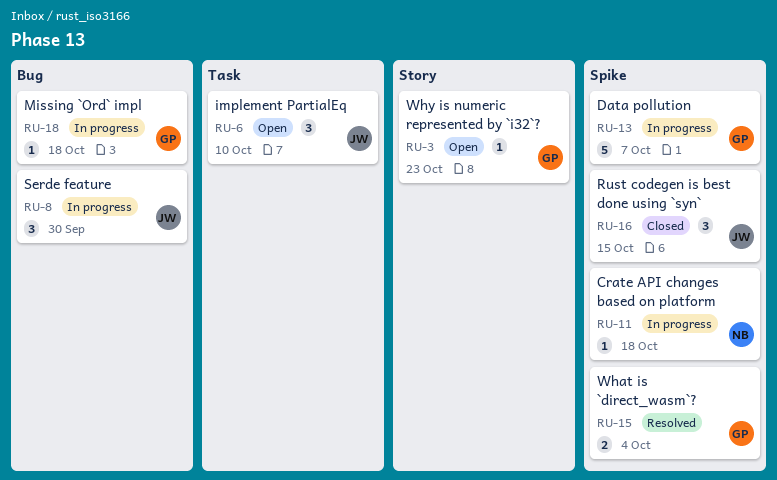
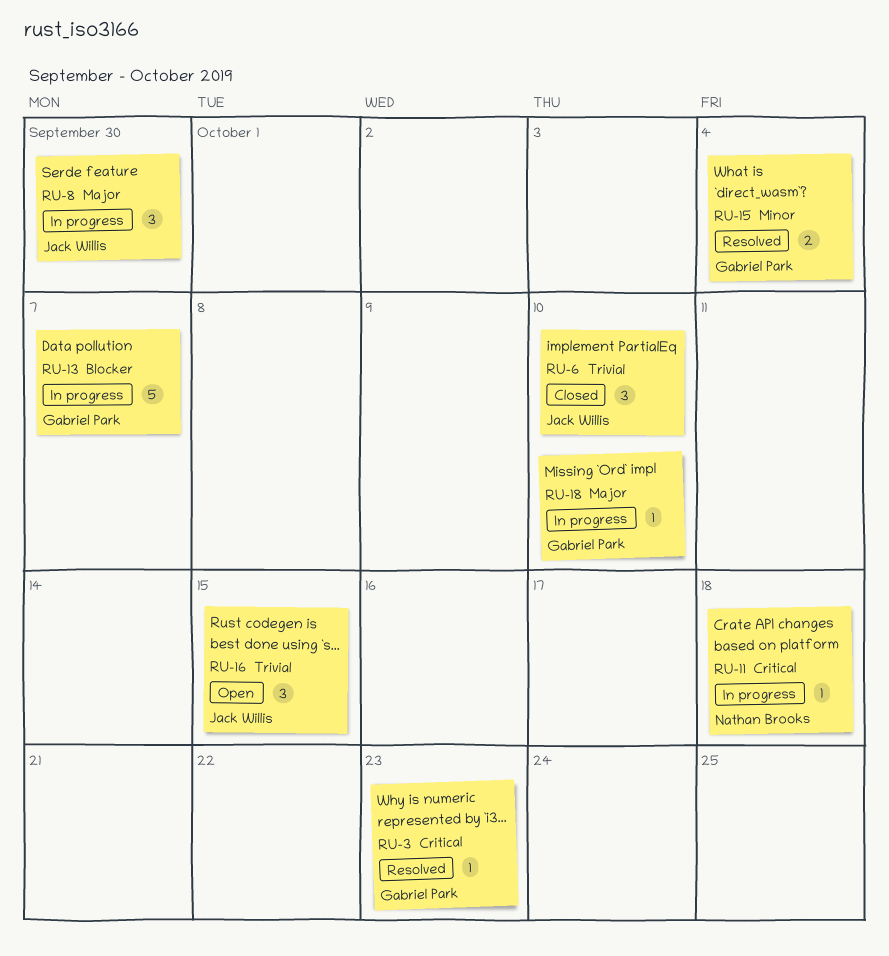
RU-3, status: Open -> Resolved
RU-6, status: Open -> Closed
RU-16, status: Closed -> Open
RU-18, due: Oct 18 -> Oct 10

